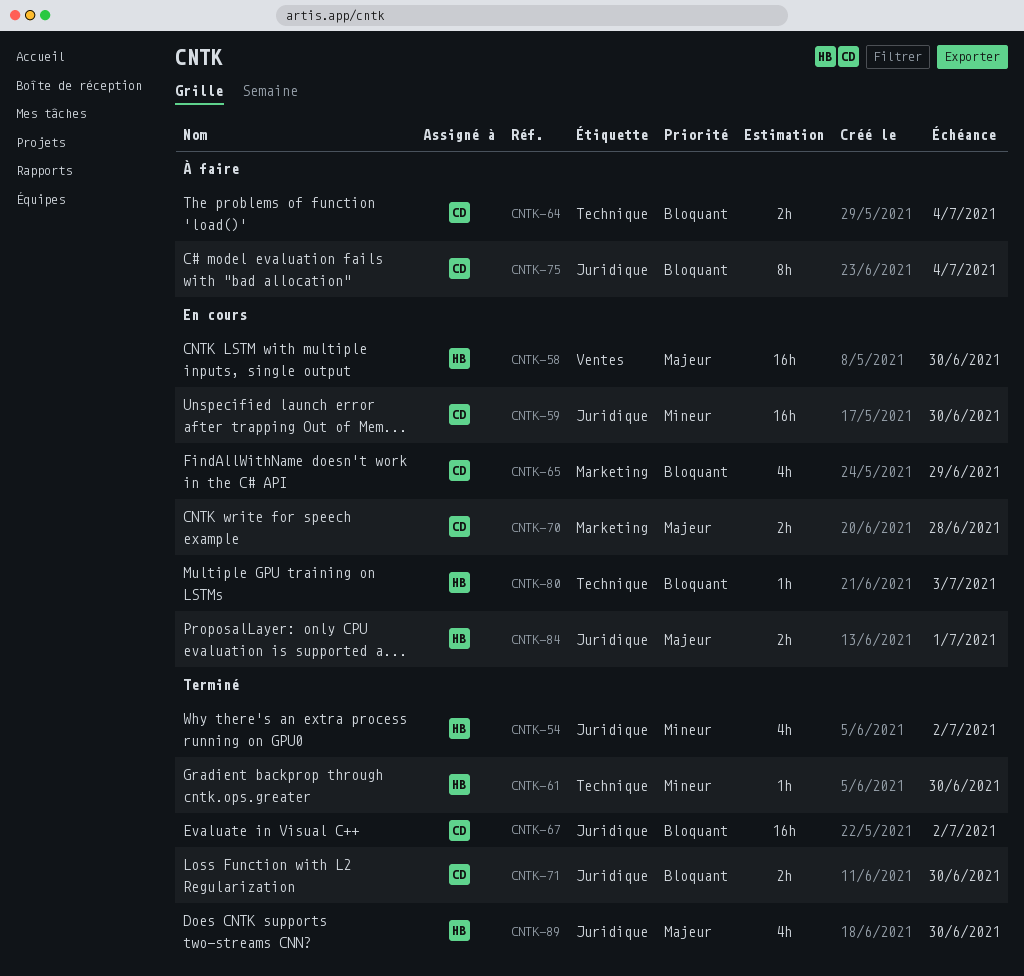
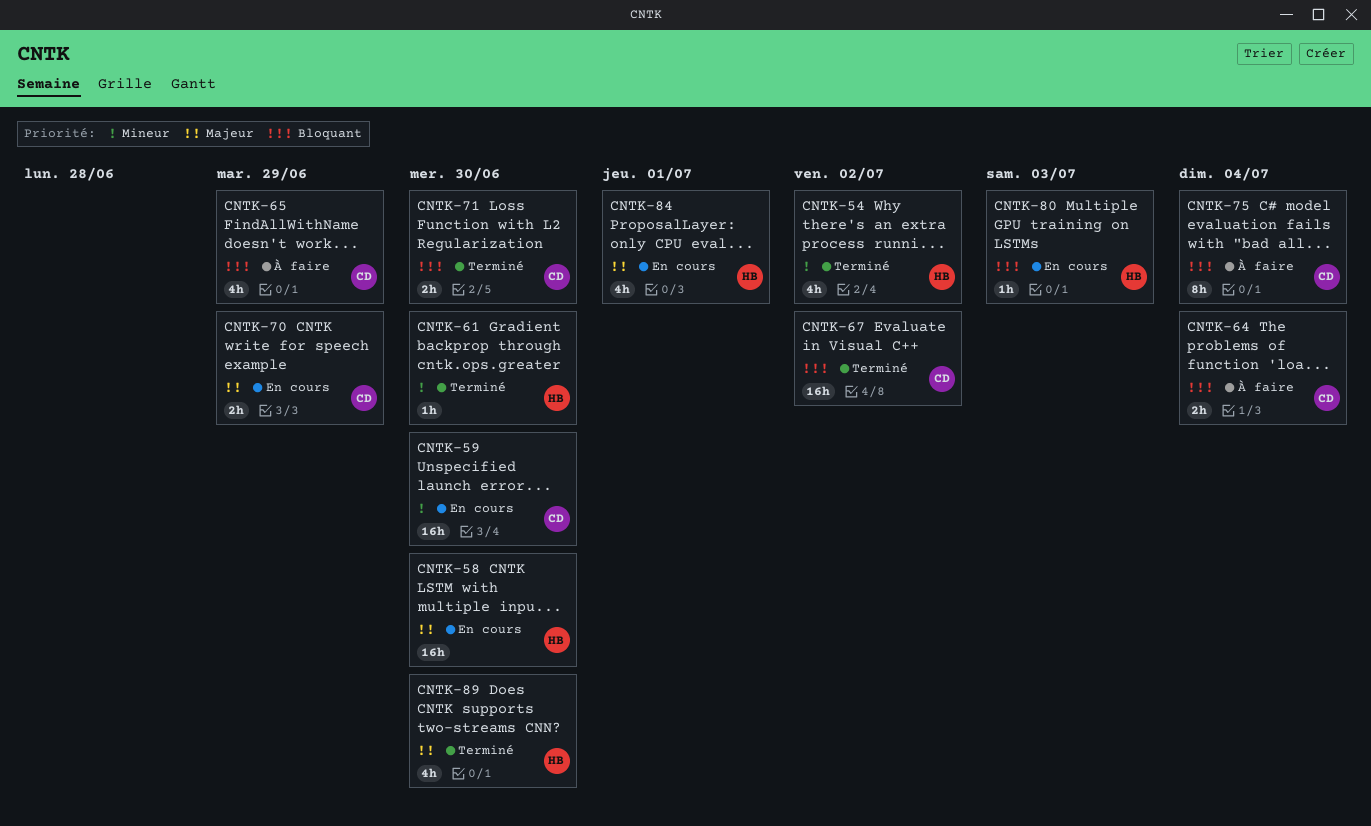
CNTK-65, status: En cours -> À faire
CNTK-70, due: Jun 28 -> Jun 29
CNTK-84, estimate: 2h -> 4h

